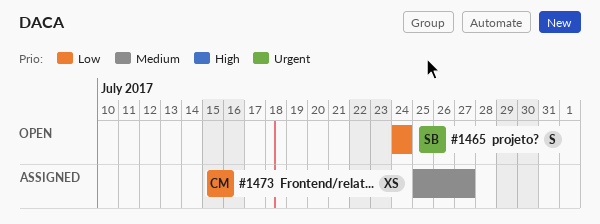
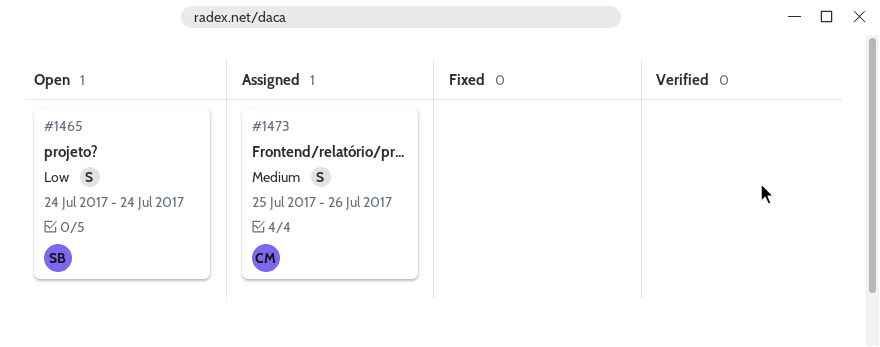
#1473, estimate: XS -> S
#1473, due: Jul 27 -> Jul 26

